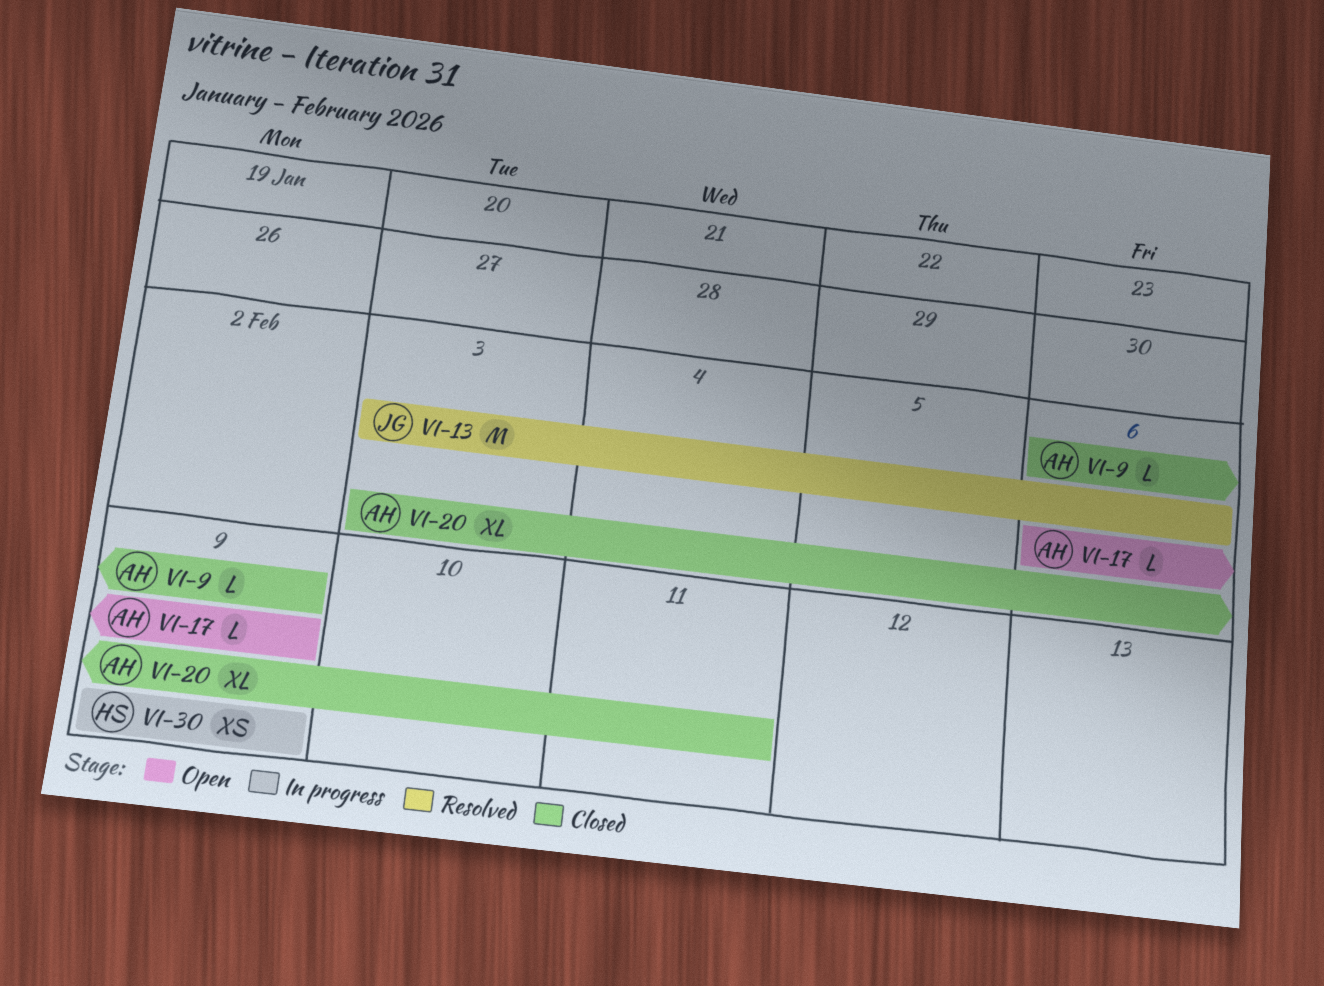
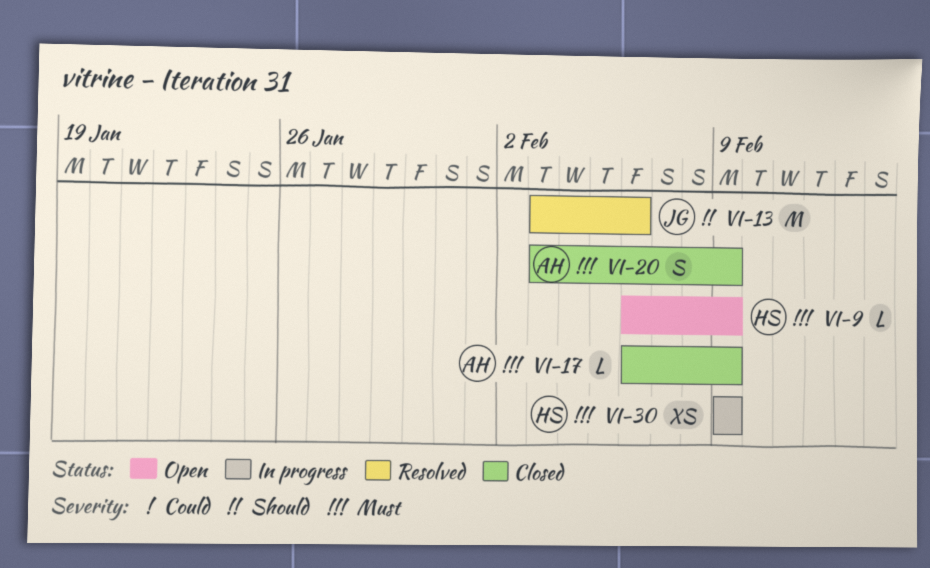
VI-9, status: Closed -> Open
VI-9, owner: AH -> HS
VI-17, status: Open -> Closed
VI-20, estimate: XL -> S
VI-20, due: Feb 11 -> Feb 9

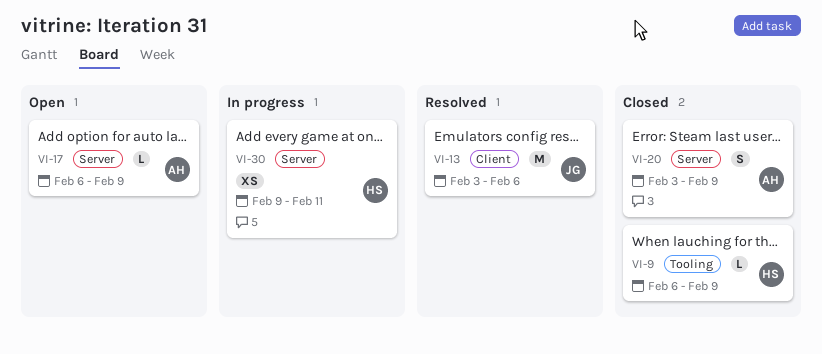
VI-9, status: Open -> Closed
VI-17, status: Closed -> Open
VI-30, due: Feb 9 -> Feb 11

